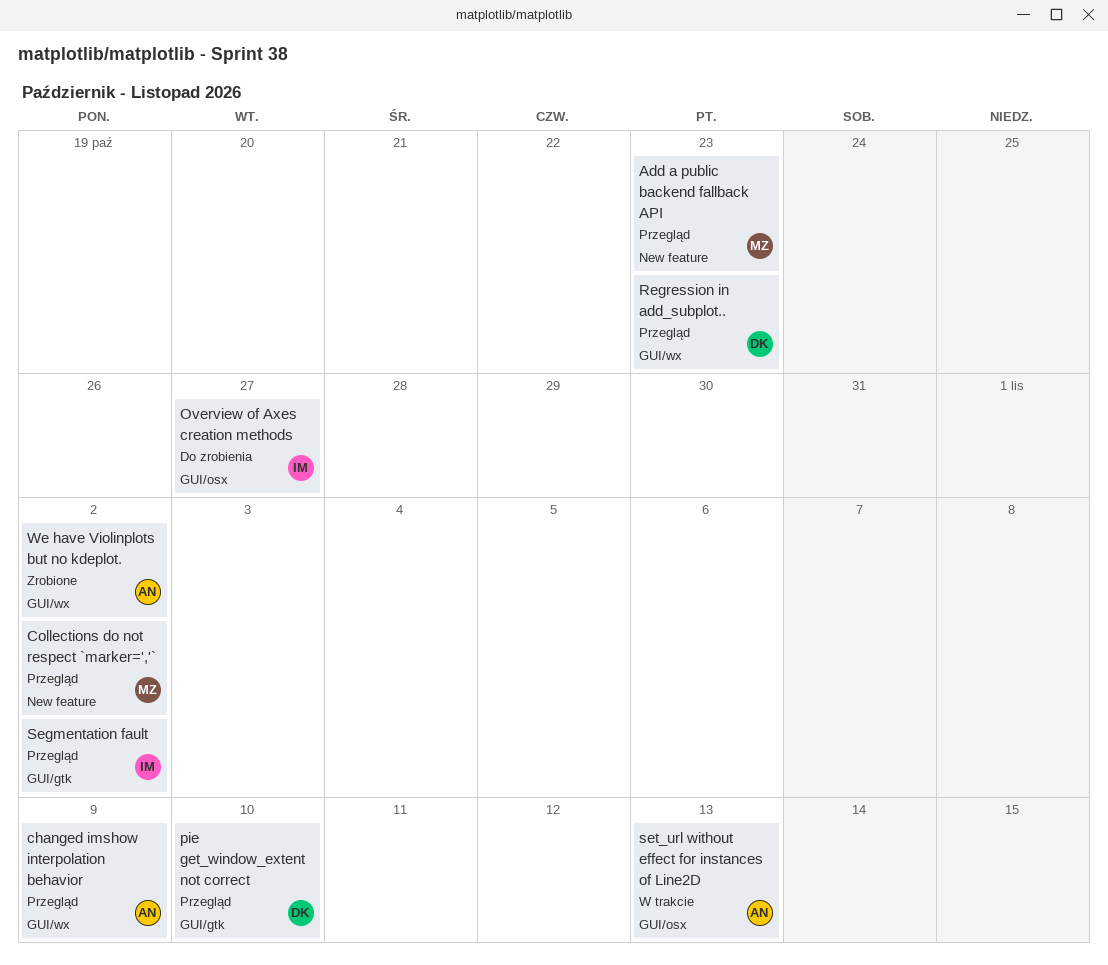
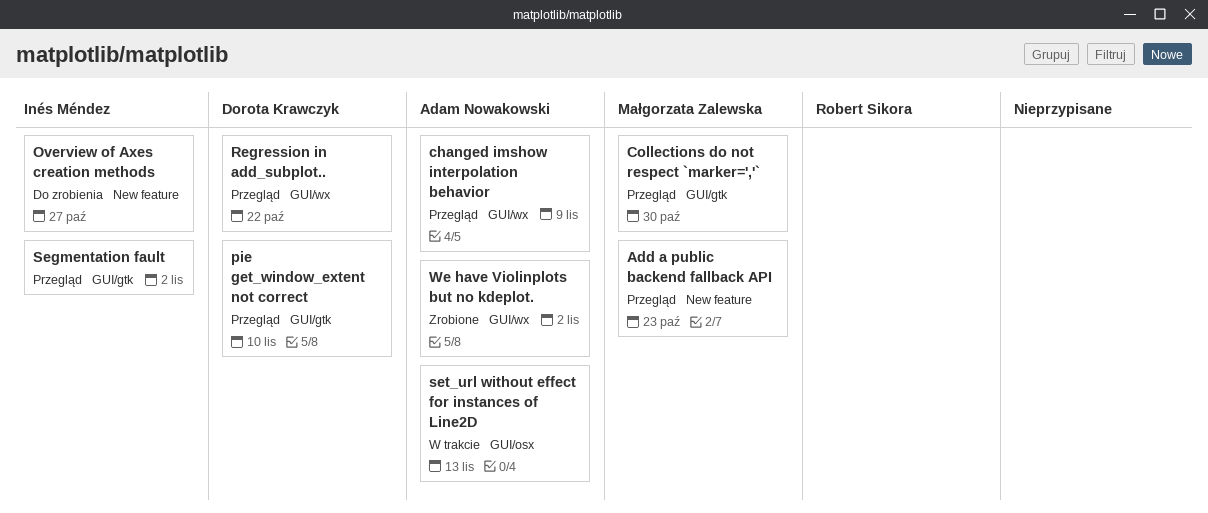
Collections do not respect `marker=','`, label: New feature -> GUI/gtk
Collections do not respect `marker=','`, due: Nov 2 -> Oct 30
Overview of Axes creation methods, label: GUI/osx -> New feature
Regression in add_subplot.., due: Oct 23 -> Oct 22

